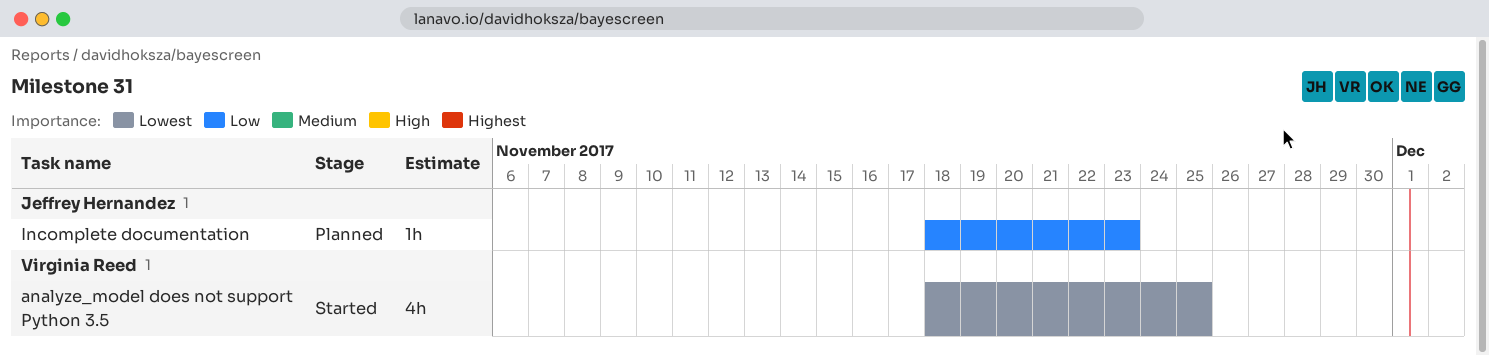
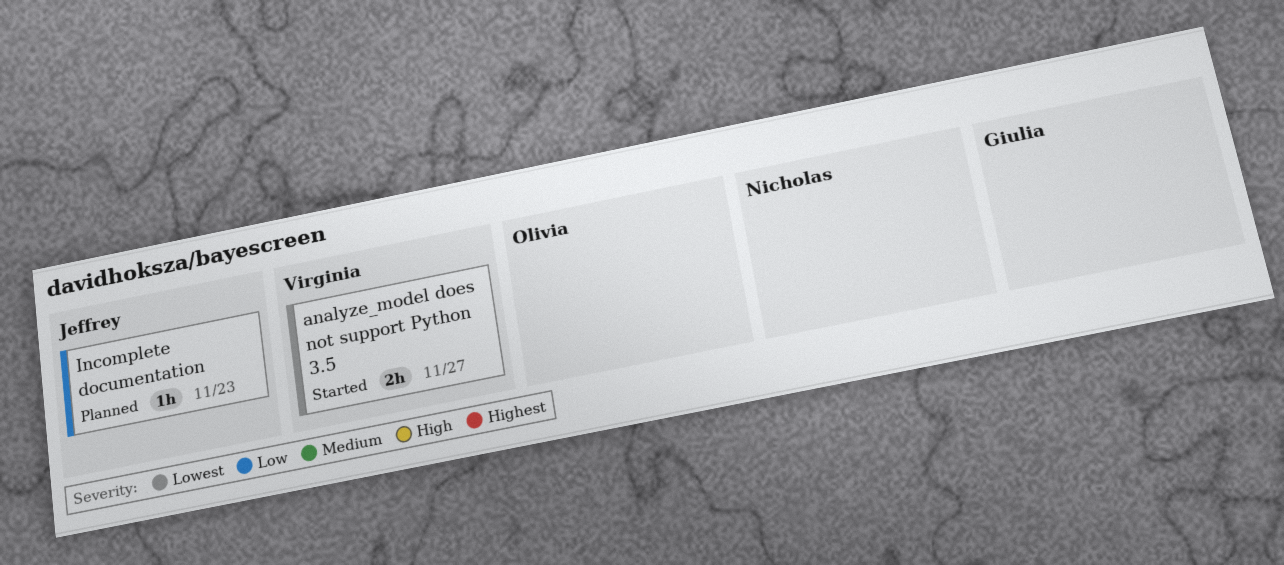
analyze_model does not support Python 3.5, estimate: 4h -> 2h
analyze_model does not support Python 3.5, due: Nov 25 -> Nov 27

